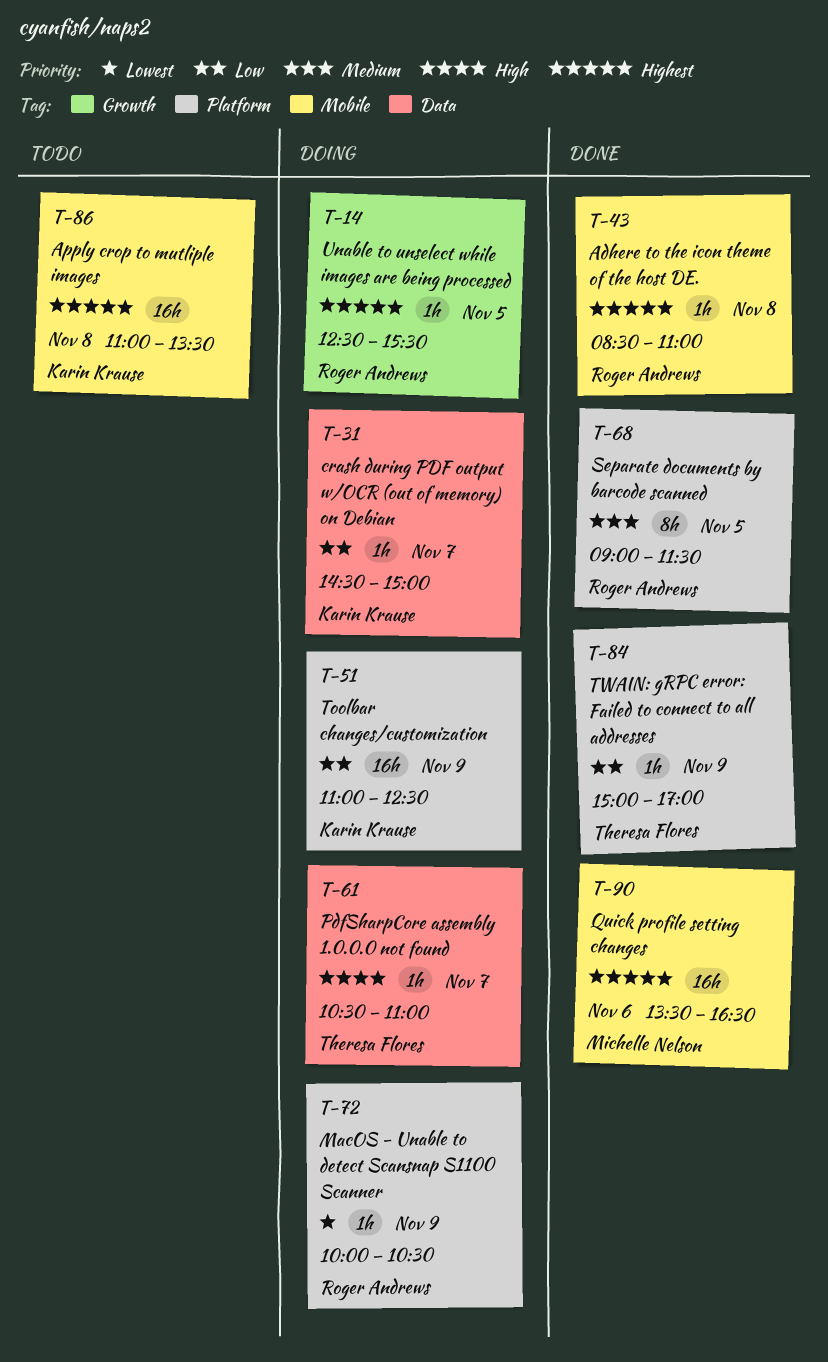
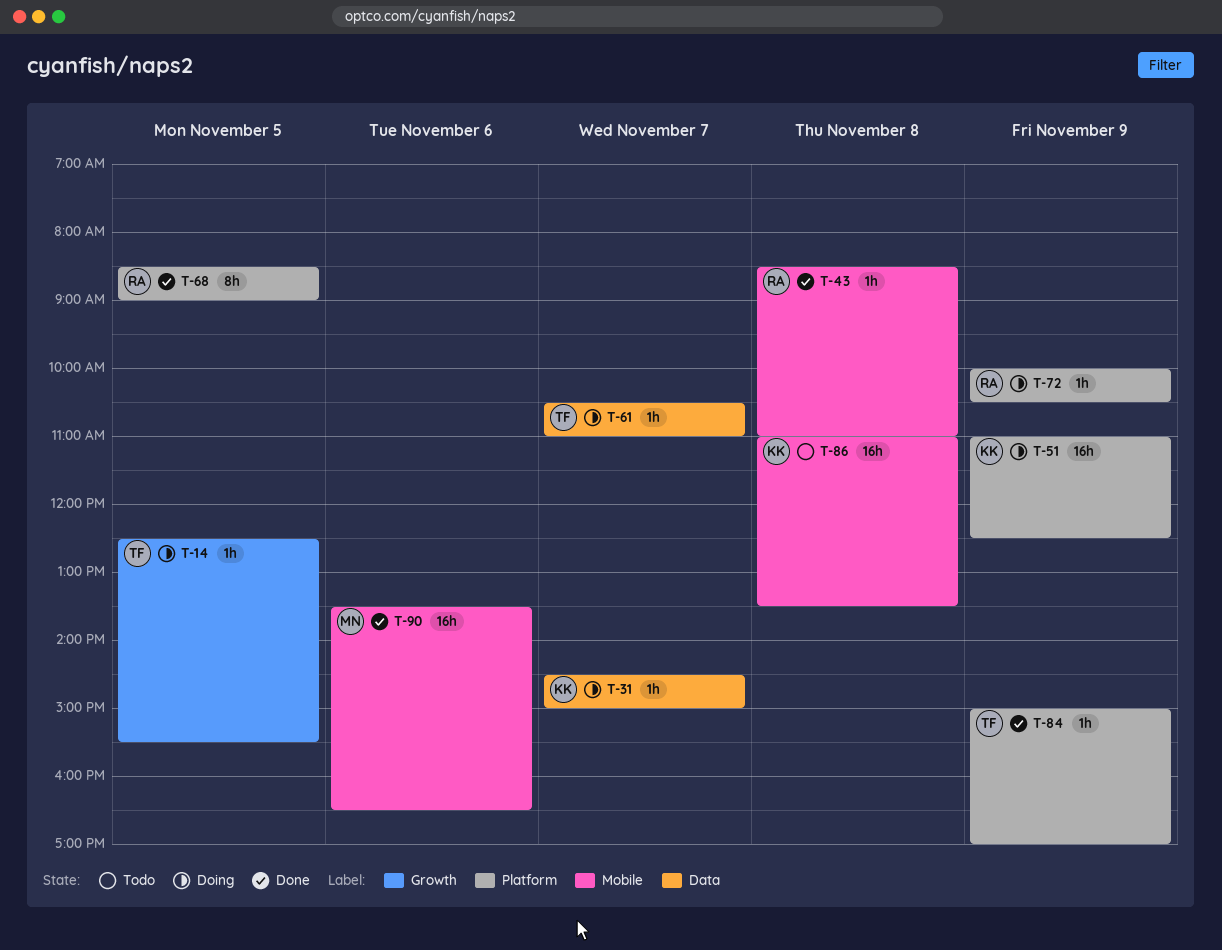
T-14, owner: Roger Andrews -> Theresa Flores
T-68, begins: 09:00 -> 08:30
T-68, ends: 11:30 -> 09:00

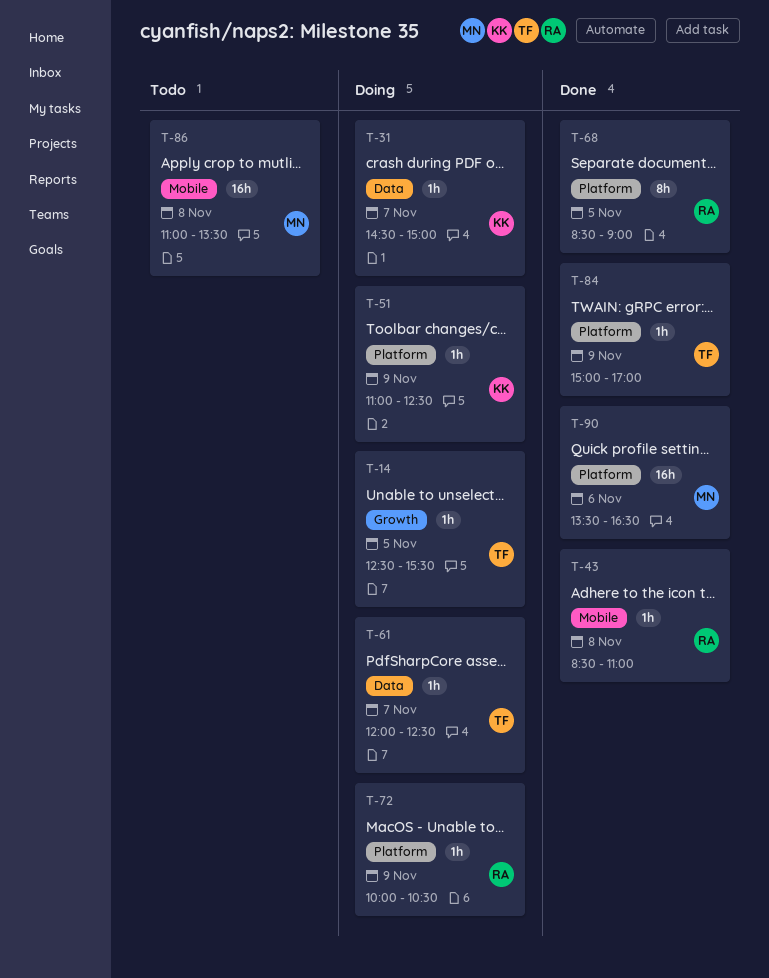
T-51, estimate: 16h -> 1h
T-61, begins: 10:30 -> 12:00
T-61, ends: 11:00 -> 12:30
T-86, owner: KK -> MN
T-90, label: Mobile -> Platform

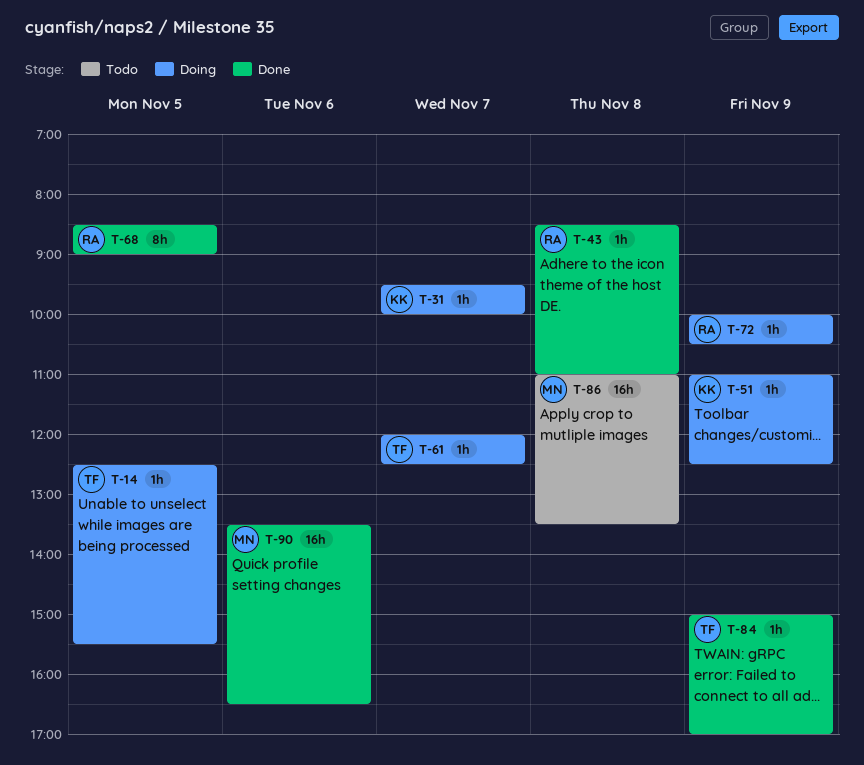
T-31, begins: 14:30 -> 09:30
T-31, ends: 15:00 -> 10:00

